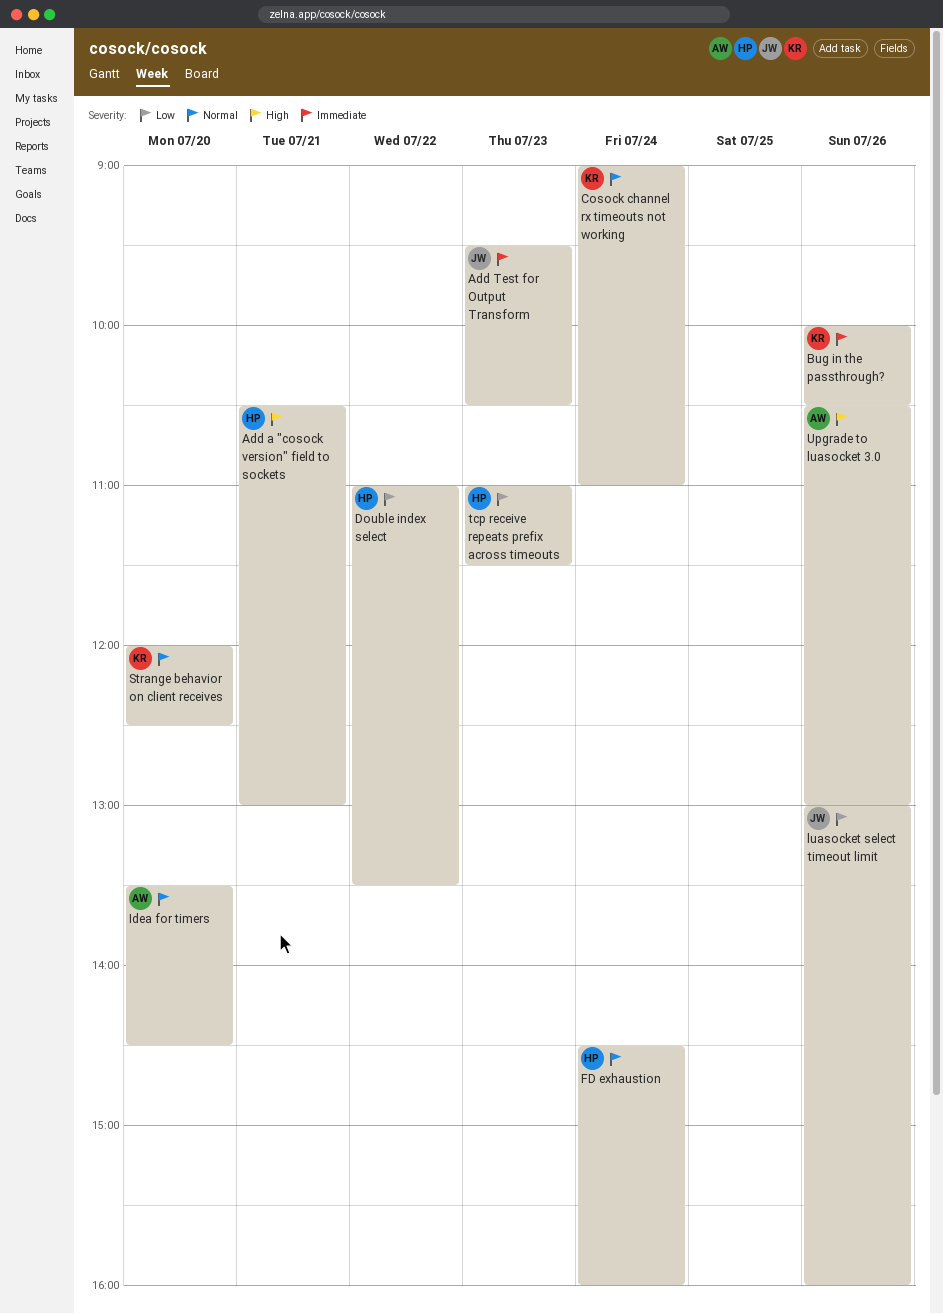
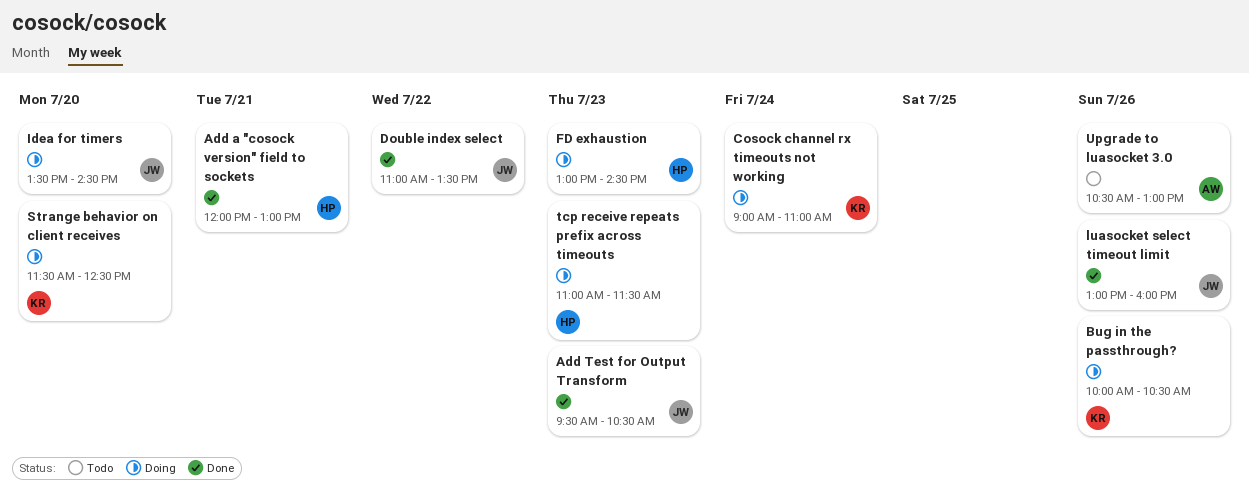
Add a "cosock version" field to sockets, begins: 10:30 -> 12:00
Double index select, owner: HP -> JW
FD exhaustion, day: Jul 24 -> Jul 23
FD exhaustion, begins: 14:30 -> 13:00
FD exhaustion, ends: 16:00 -> 14:30
Idea for timers, owner: AW -> JW
Strange behavior on client receives, begins: 12:00 -> 11:30

